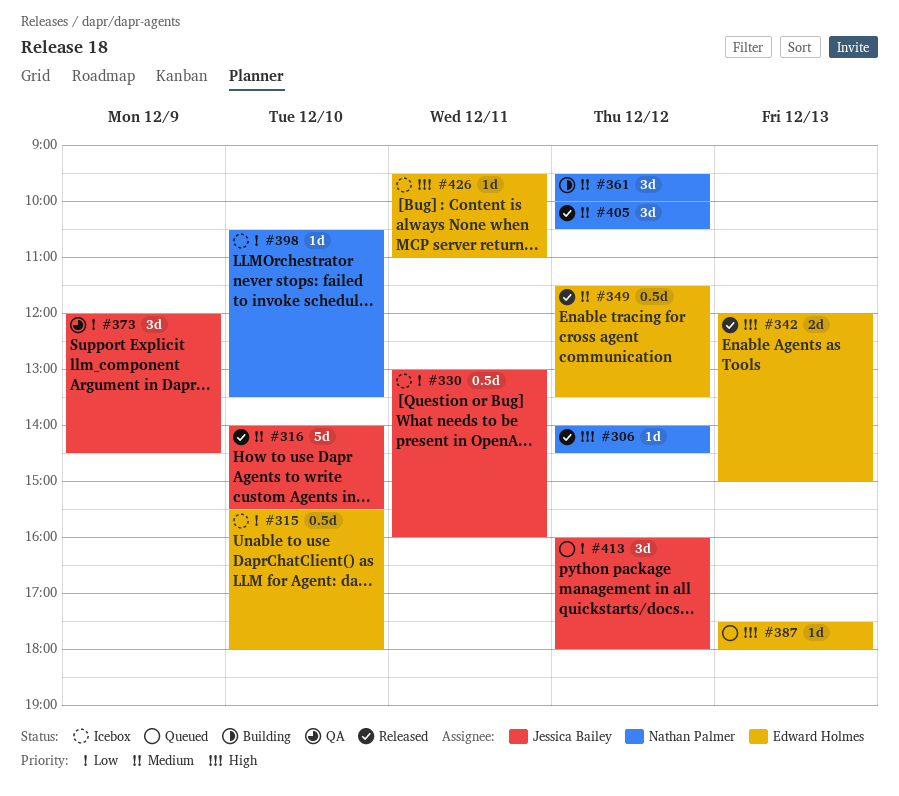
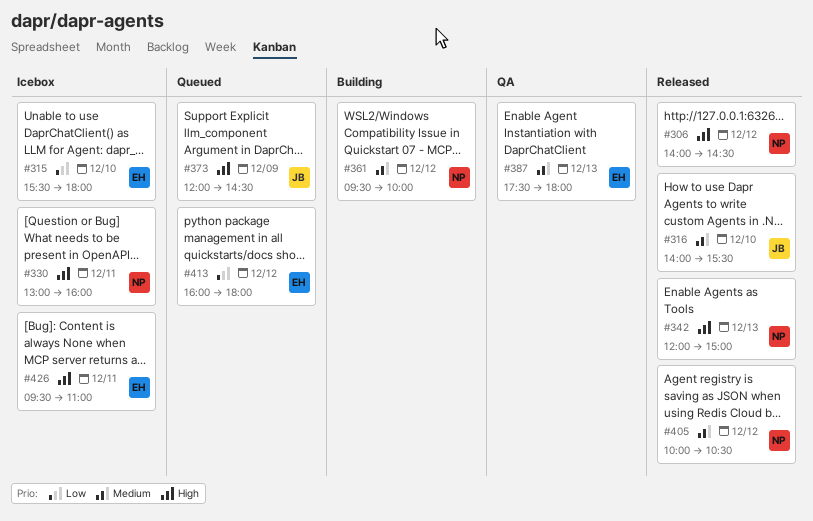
#330, owner: Jessica Bailey -> Nathan Palmer
#330, priority: Low -> High
#342, owner: Edward Holmes -> Nathan Palmer
#349: present -> none
#373, status: QA -> Queued
#373, priority: Low -> High
#387, status: Queued -> QA
#387, priority: High -> Medium
#398: present -> none
#413, owner: Jessica Bailey -> Edward Holmes

